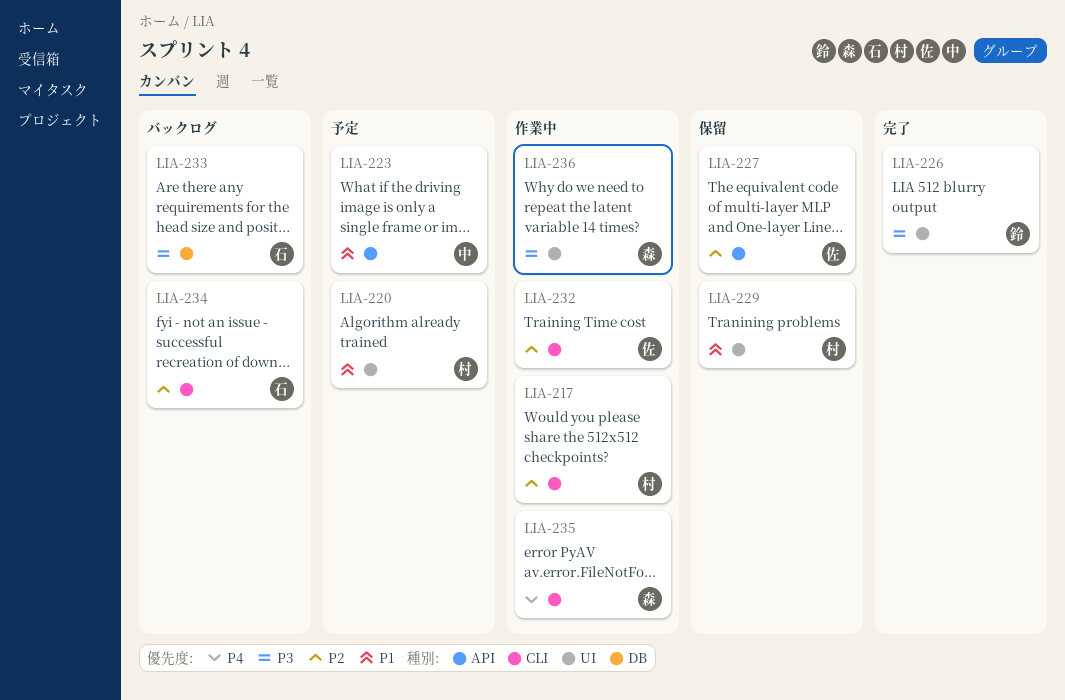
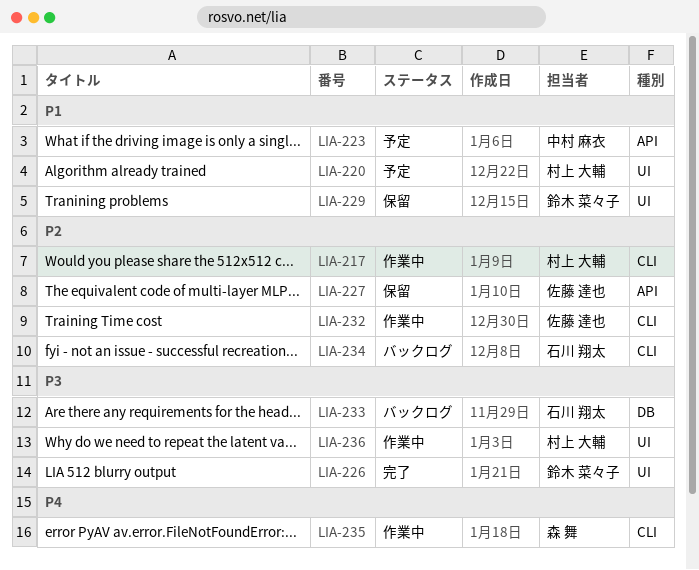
LIA-229, owner: 村上 大輔 -> 鈴木 菜々子
LIA-236, owner: 森 舞 -> 村上 大輔

